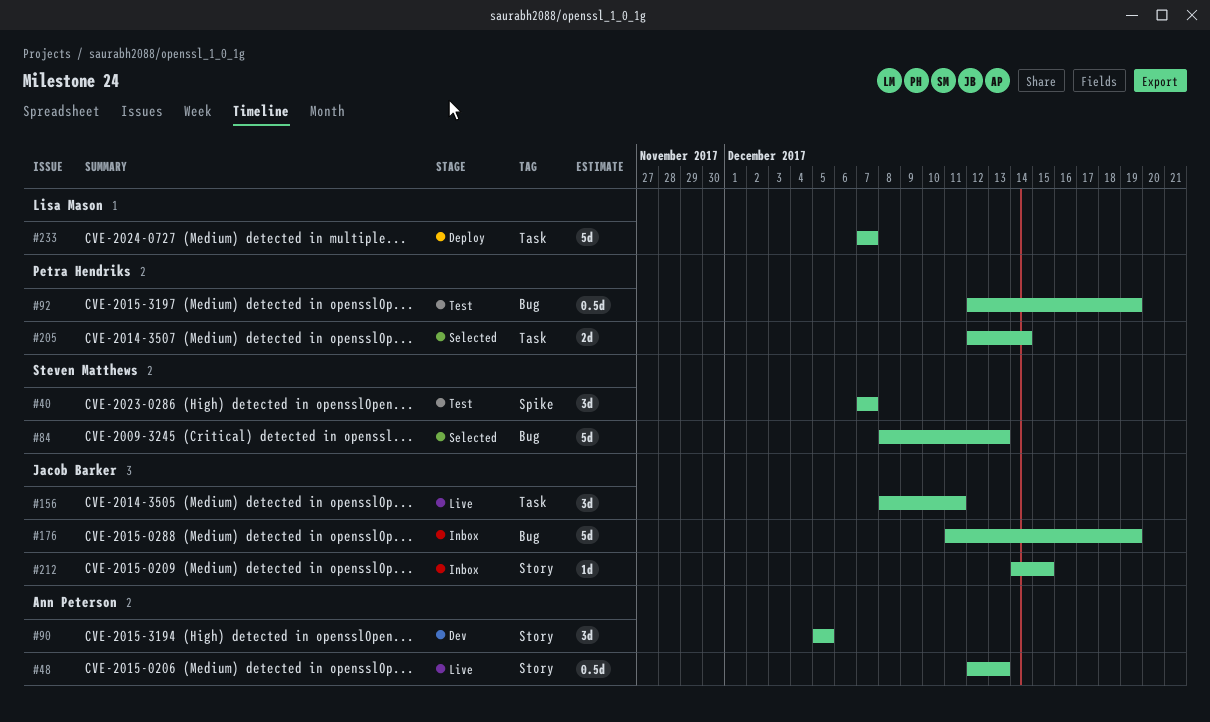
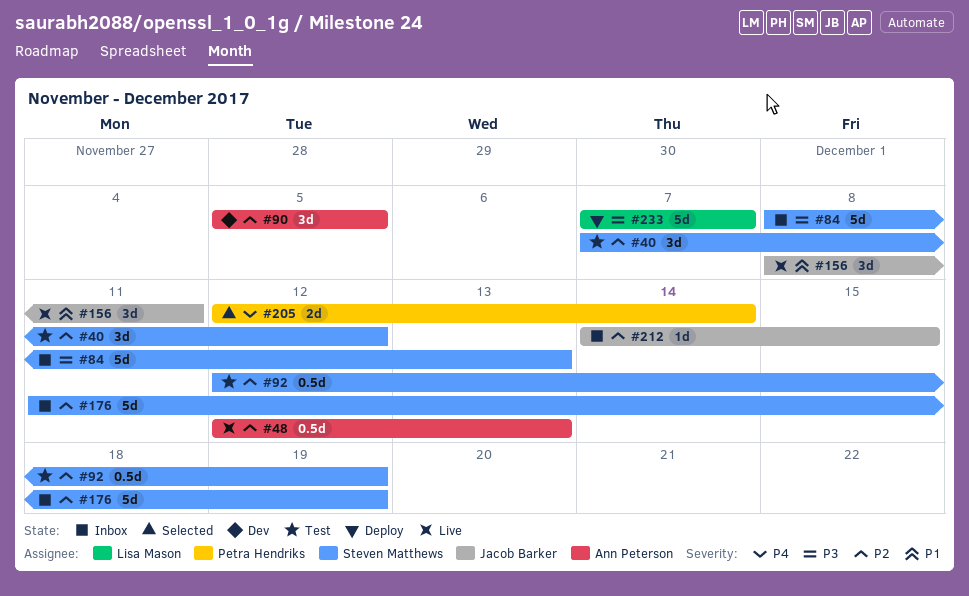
#40, due: Dec 7 -> Dec 12
#84, status: Selected -> Inbox
#92, owner: Petra Hendriks -> Steven Matthews
#176, owner: Jacob Barker -> Steven Matthews

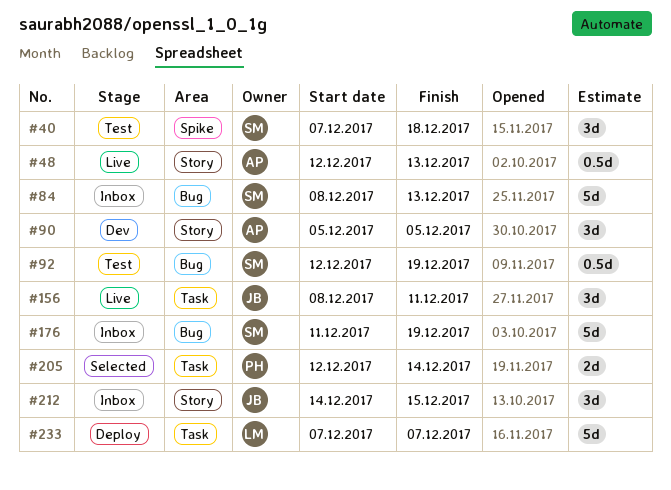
#40, due: Dec 12 -> Dec 18
#212, estimate: 1d -> 3d

